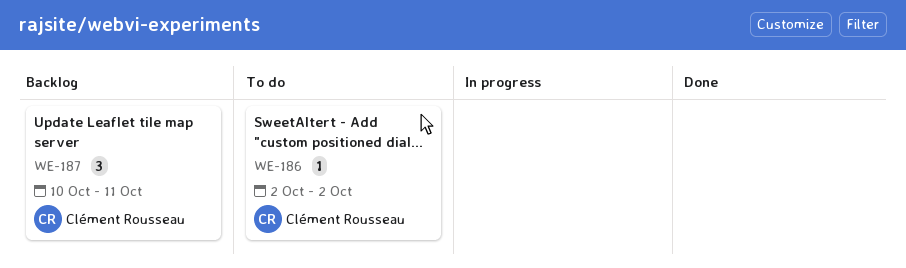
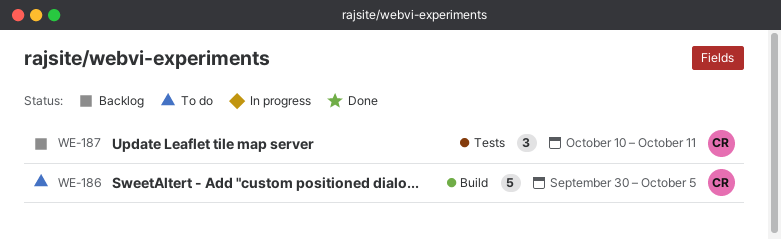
WE-186, estimate: 1 -> 5
WE-186, start: Oct 2 -> Sep 30
WE-186, due: Oct 2 -> Oct 5

